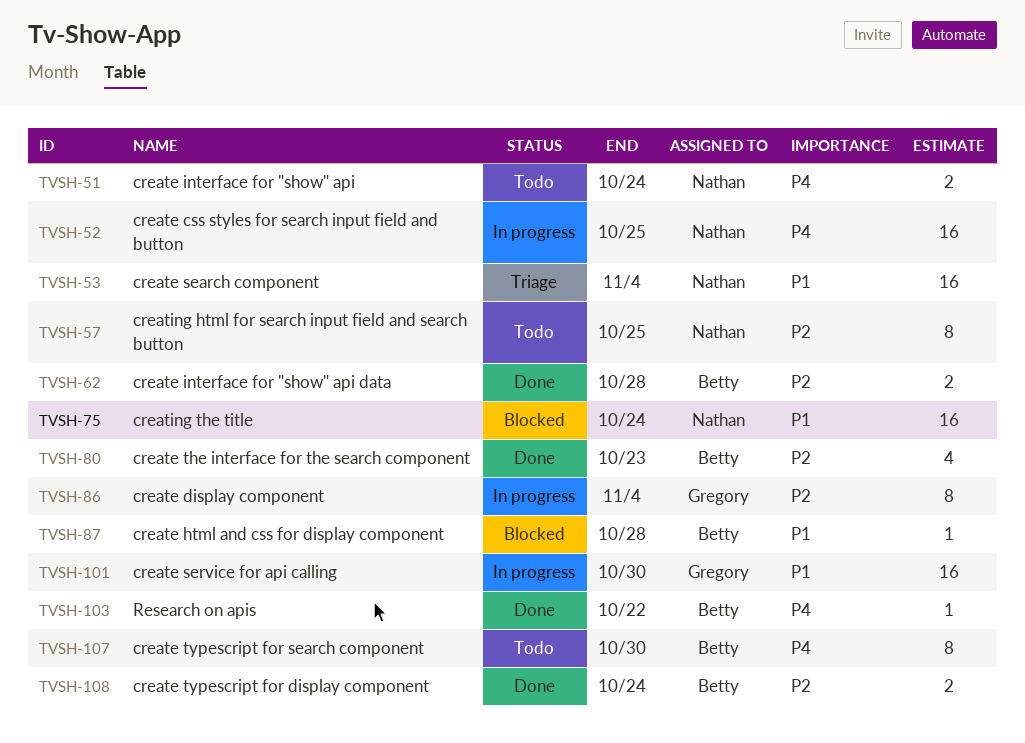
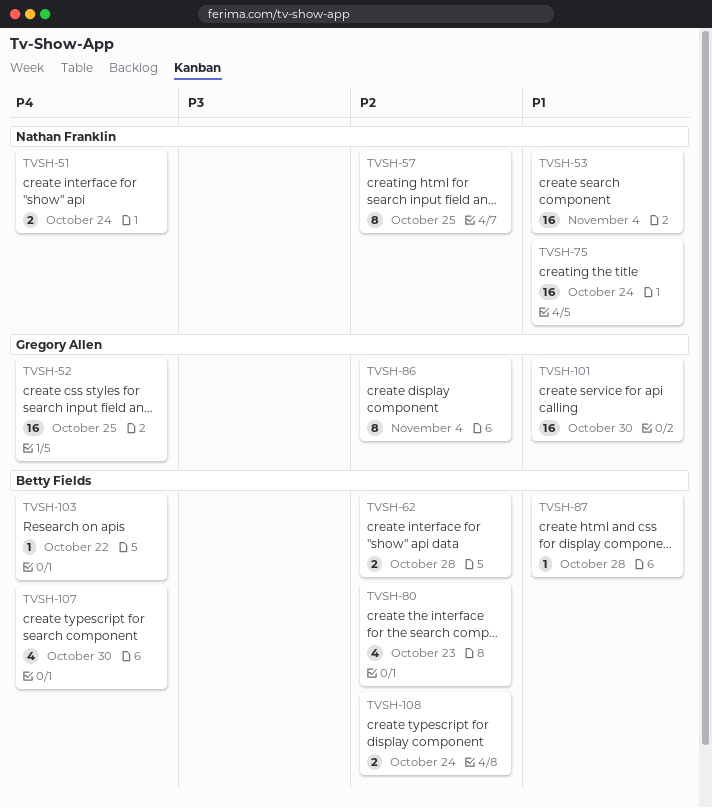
TVSH-52, owner: Nathan Franklin -> Gregory Allen
TVSH-107, estimate: 8 -> 4

